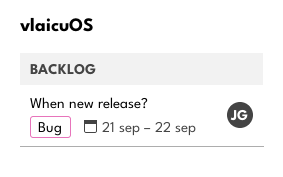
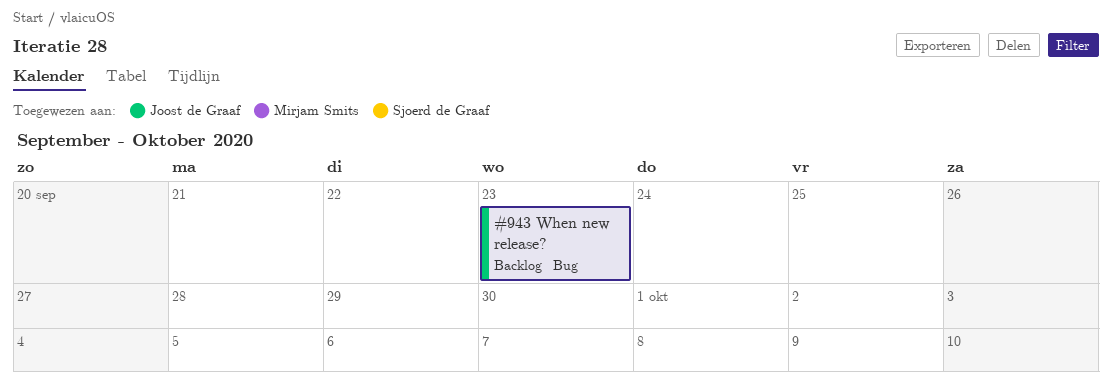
When new release?, due: Sep 22 -> Sep 23

